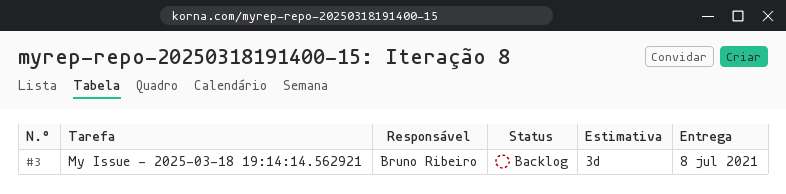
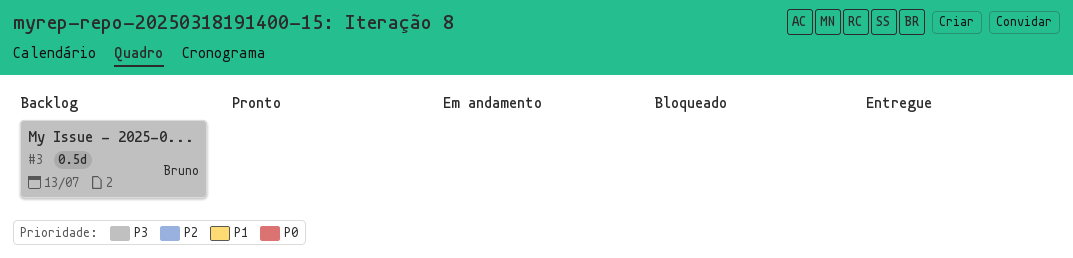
#3, estimate: 3d -> 0.5d
#3, due: Jul 8 -> Jul 13

